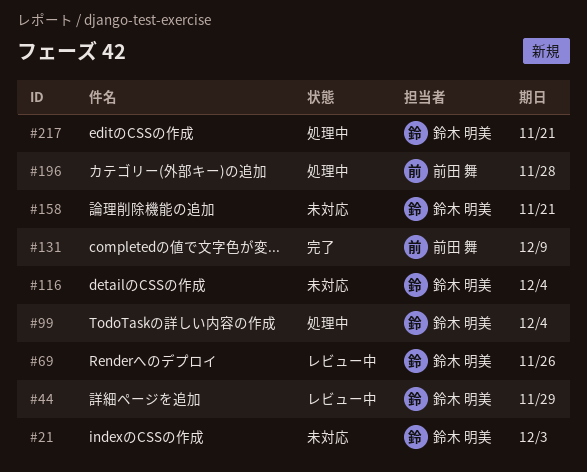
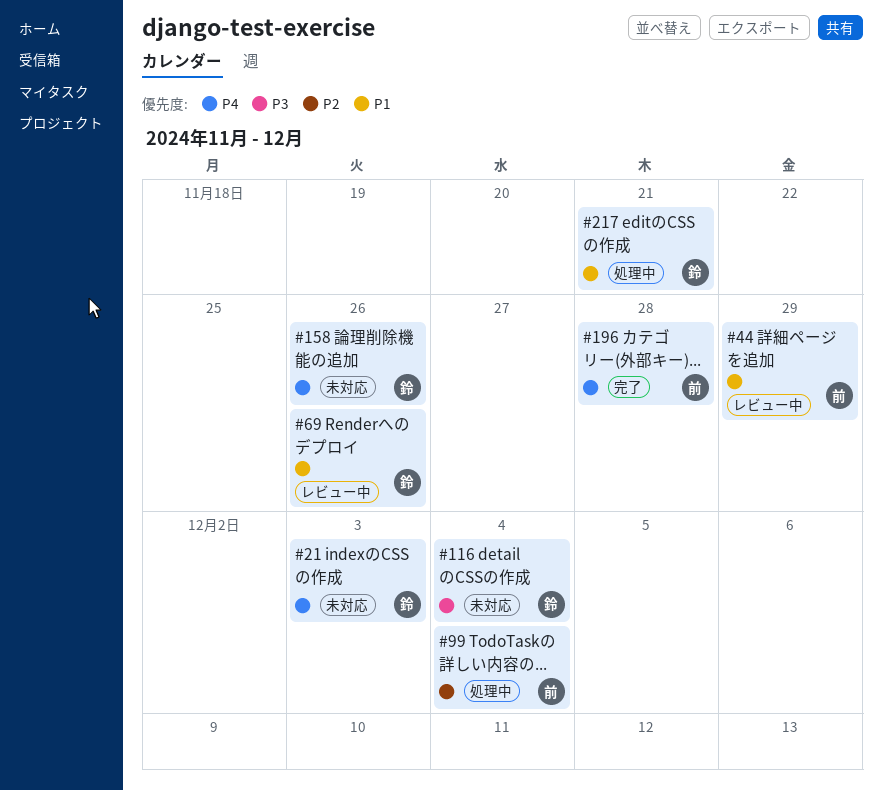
#44, owner: 鈴木 明美 -> 前田 舞
#99, owner: 鈴木 明美 -> 前田 舞
#131: present -> none
#158, due: Nov 21 -> Nov 26
#196, status: 処理中 -> 完了

